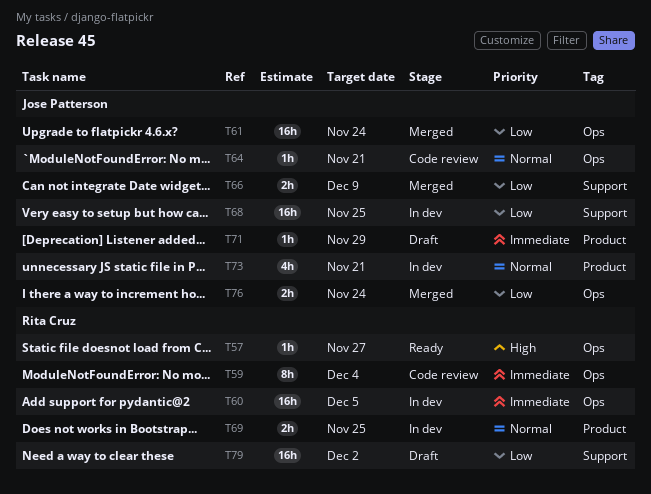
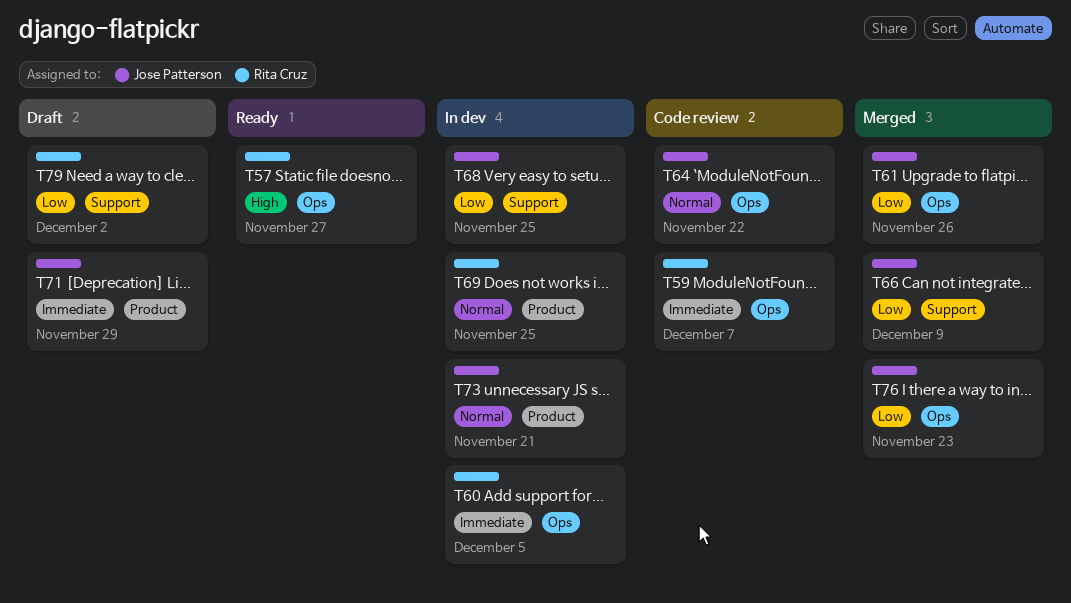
T59, due: Dec 4 -> Dec 7
T61, due: Nov 24 -> Nov 26
T64, due: Nov 21 -> Nov 22
T76, due: Nov 24 -> Nov 23

